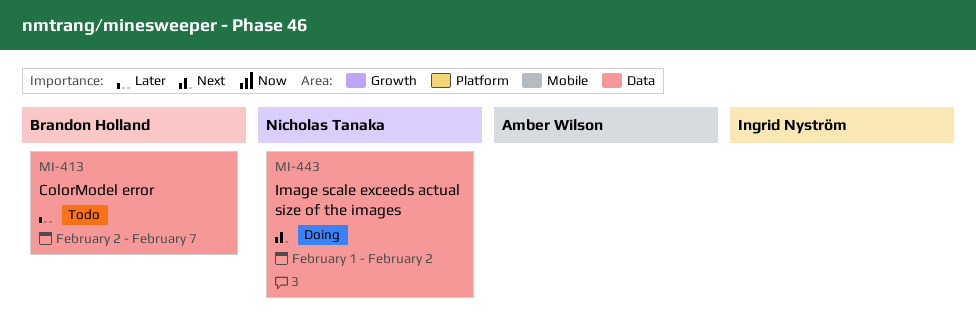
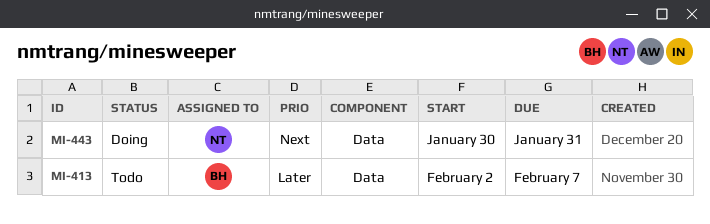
MI-443, start: Feb 1 -> Jan 30
MI-443, due: Feb 2 -> Jan 31

